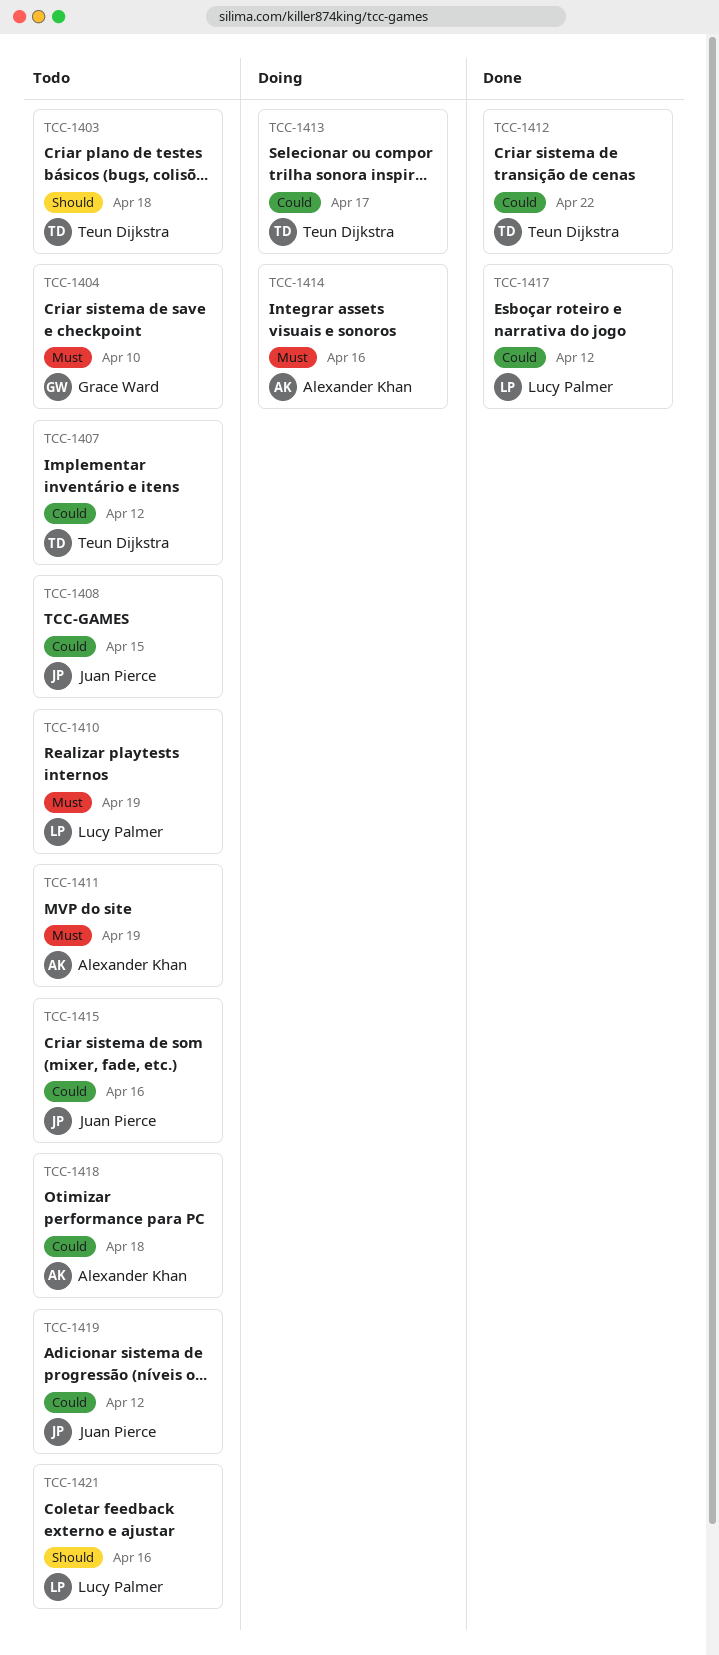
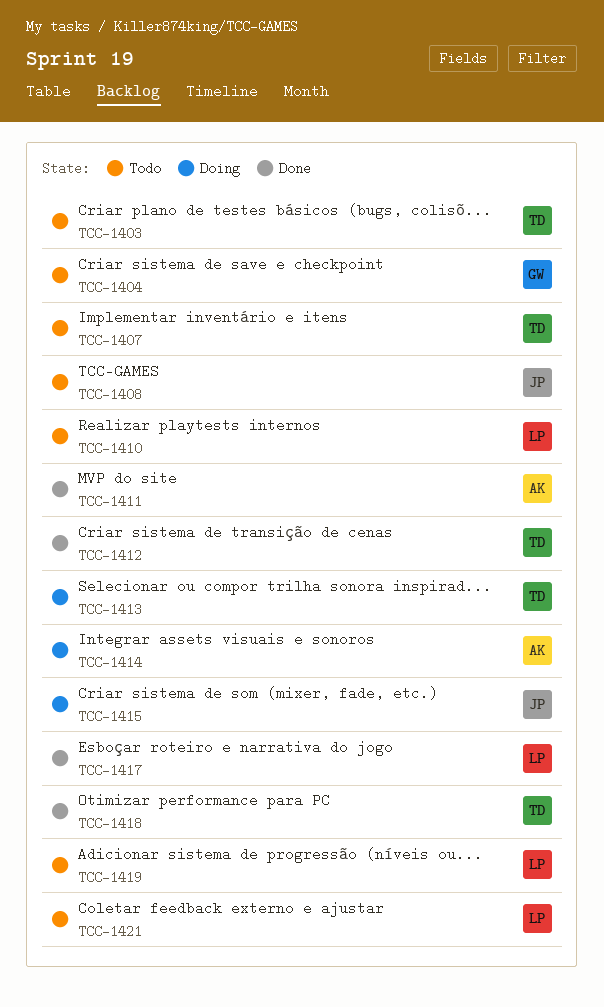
TCC-1411, status: Todo -> Done
TCC-1415, status: Todo -> Doing
TCC-1418, status: Todo -> Done
TCC-1418, owner: Alexander Khan -> Teun Dijkstra
TCC-1419, owner: Juan Pierce -> Lucy Palmer

